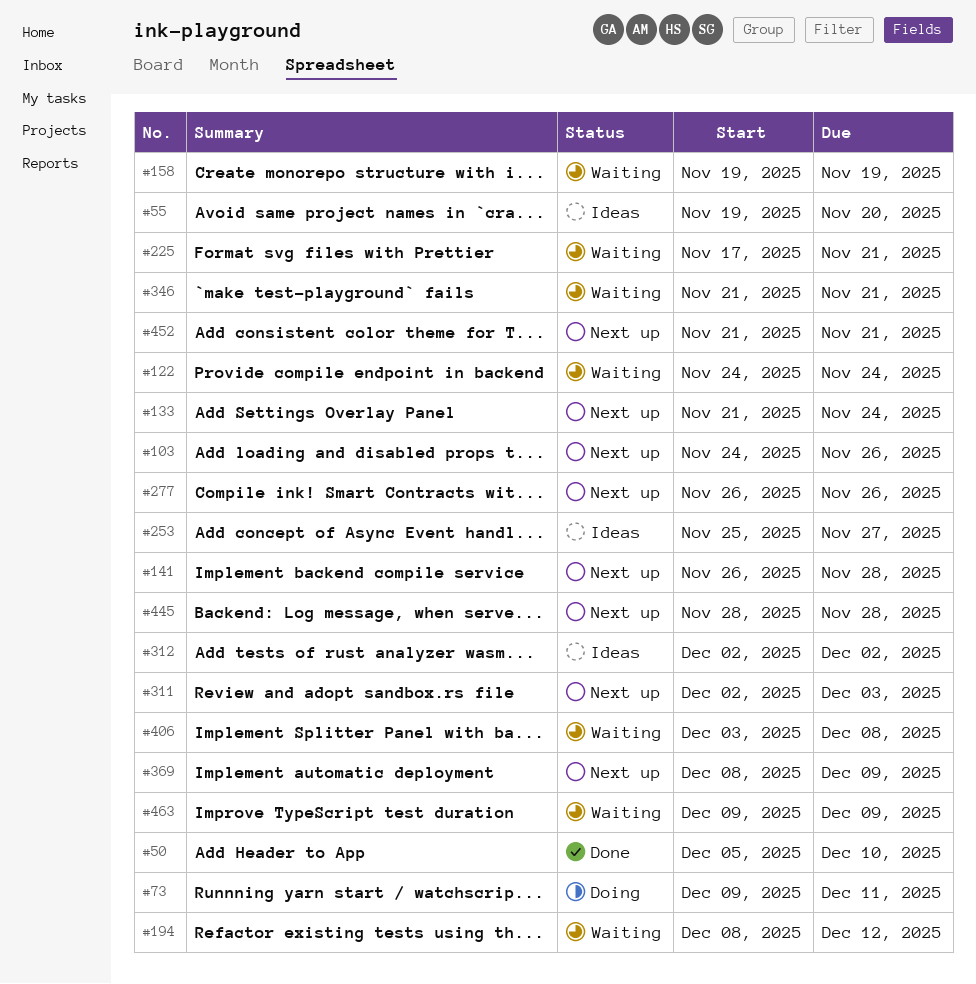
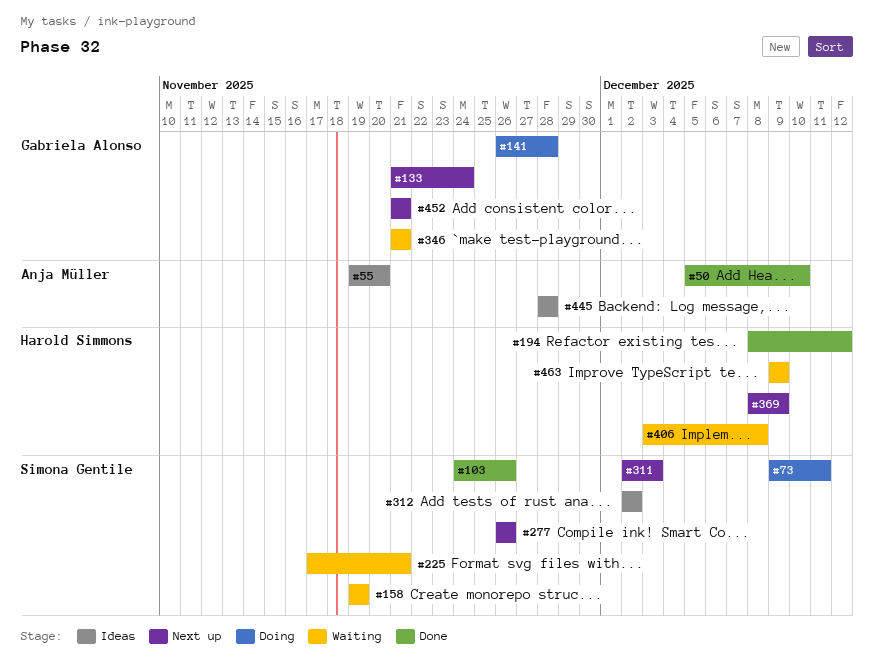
#103, status: Next up -> Done
#122: present -> none
#141, status: Next up -> Doing
#194, status: Waiting -> Done
#253: present -> none
#445, status: Next up -> Ideas

